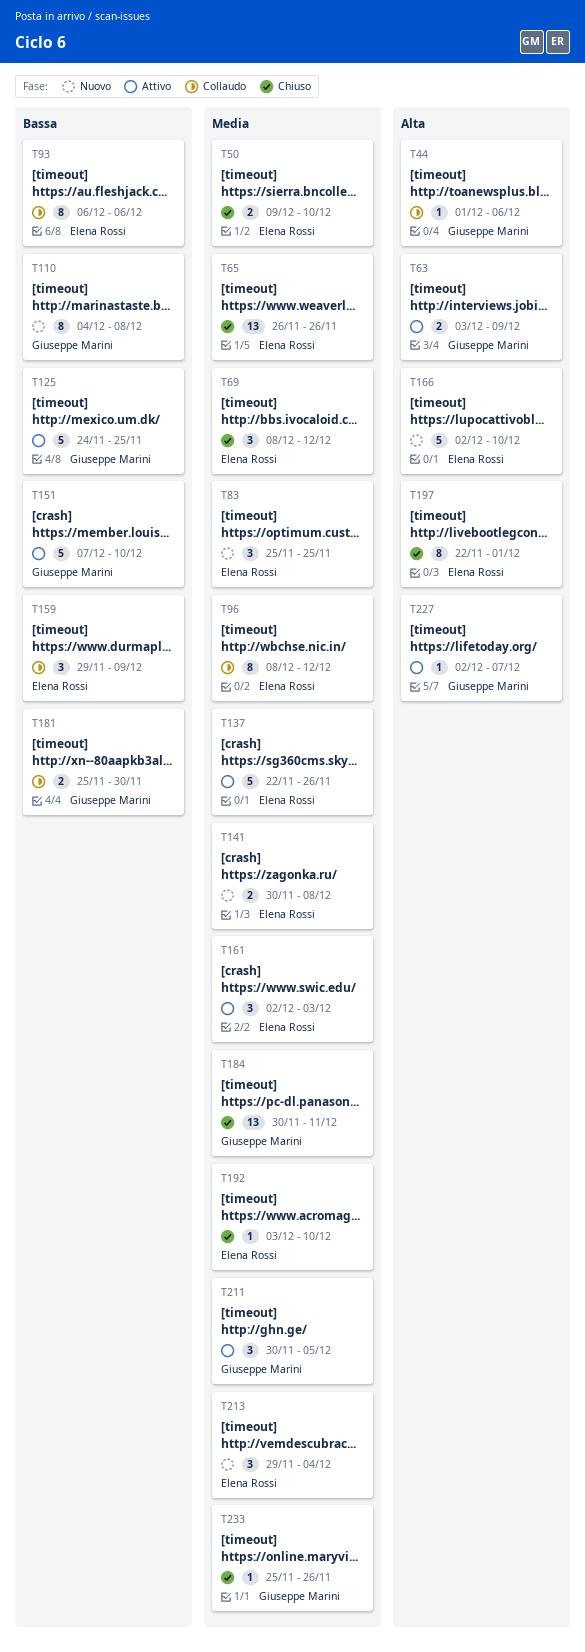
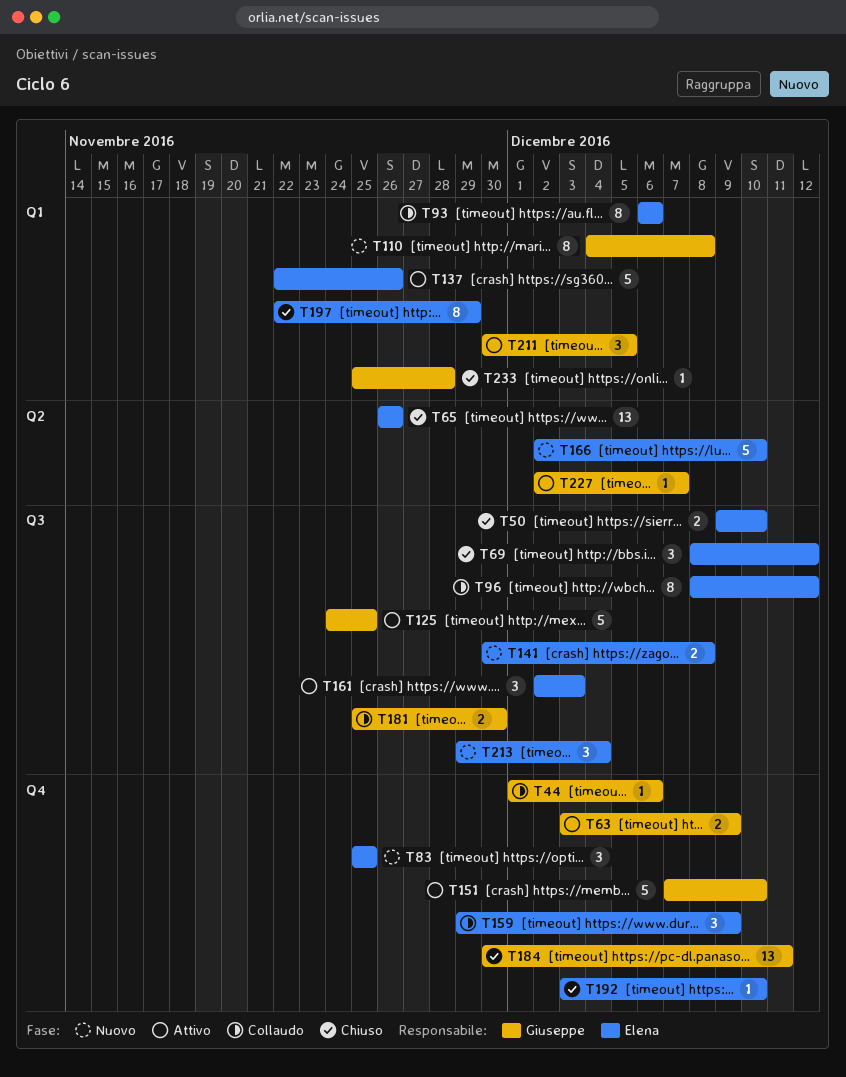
T197, due: Dec 1 -> Nov 29
T233, due: Nov 26 -> Nov 28

